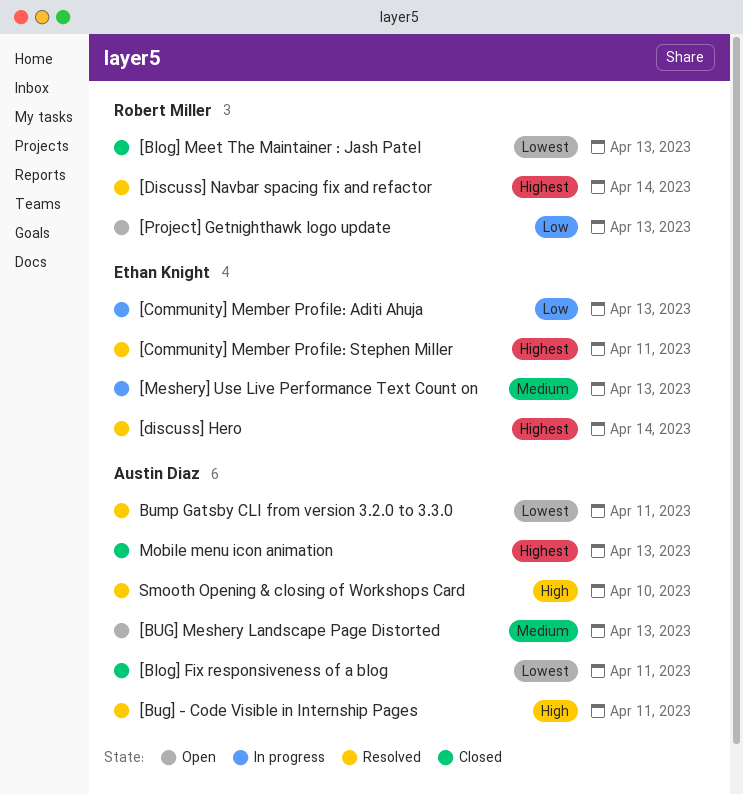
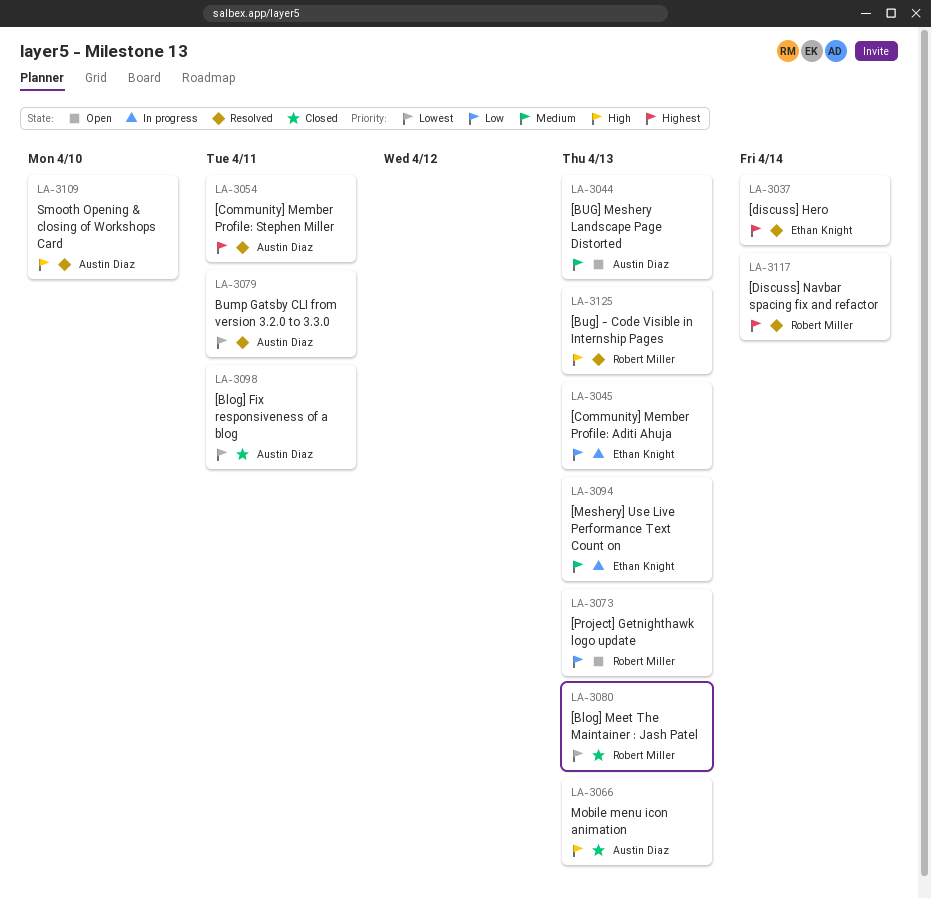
[Bug] - Code Visible in Internship Pages, owner: Austin Diaz -> Robert Miller
[Bug] - Code Visible in Internship Pages, due: Apr 11 -> Apr 13
[Community] Member Profile: Stephen Miller, owner: Ethan Knight -> Austin Diaz
Mobile menu icon animation, priority: Highest -> High

